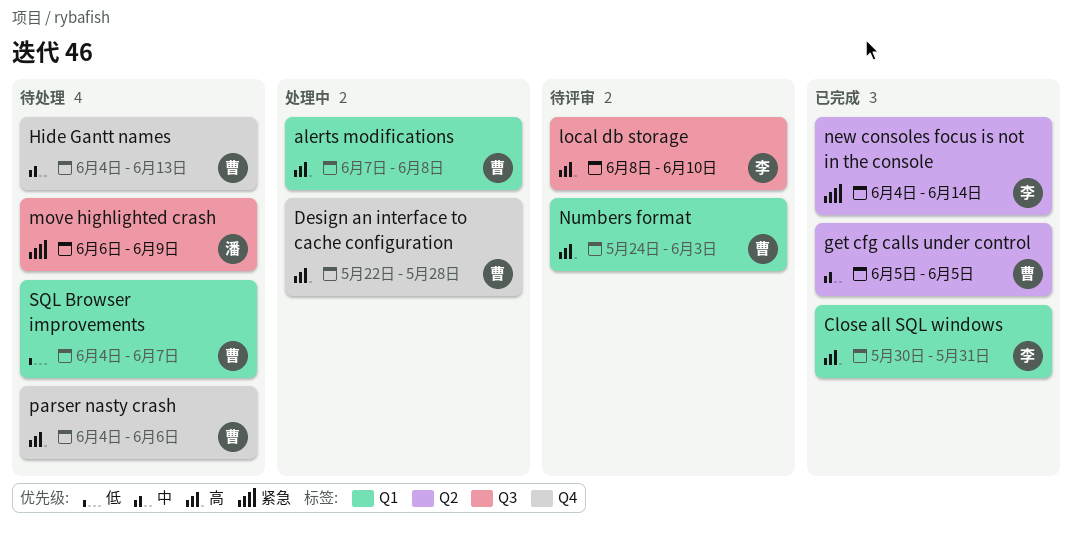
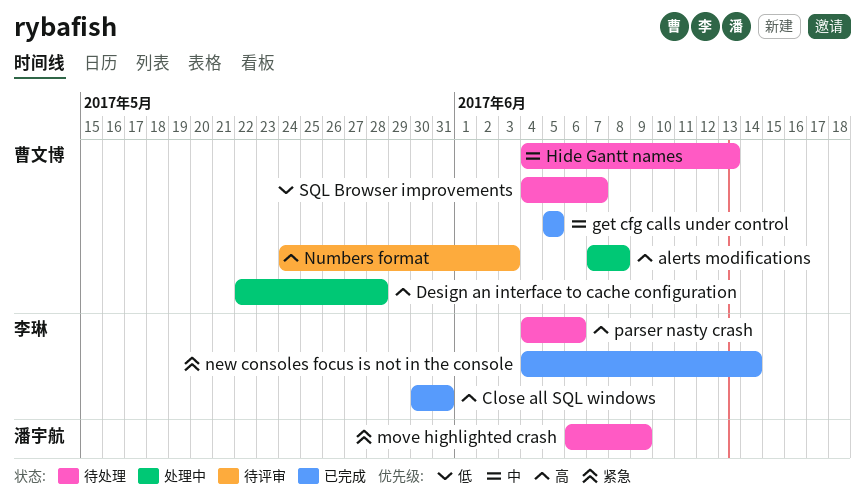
local db storage: present -> none
parser nasty crash, owner: 曹文博 -> 李琳

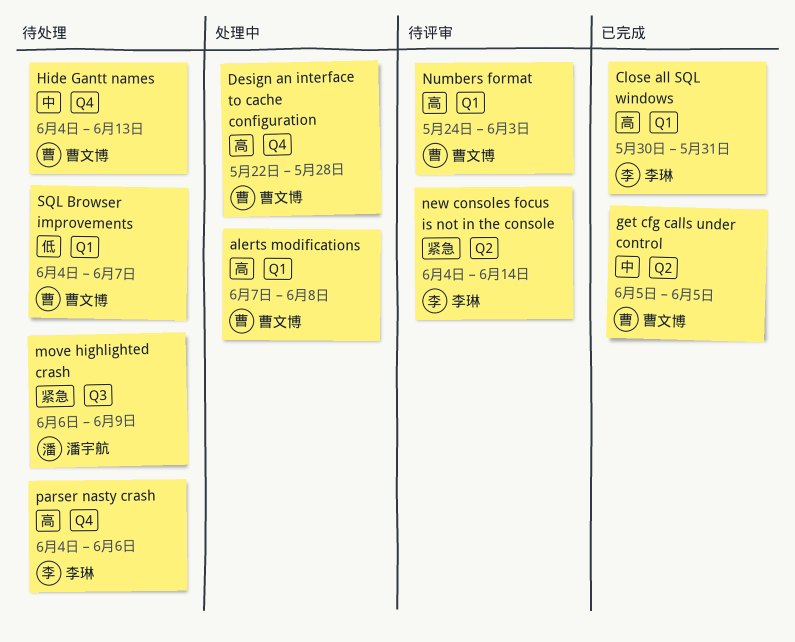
new consoles focus is not in the console, status: 已完成 -> 待评审

